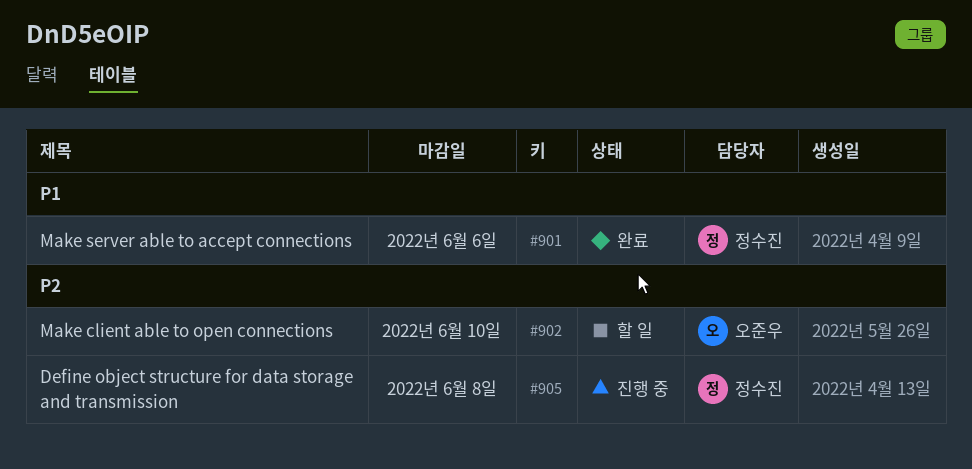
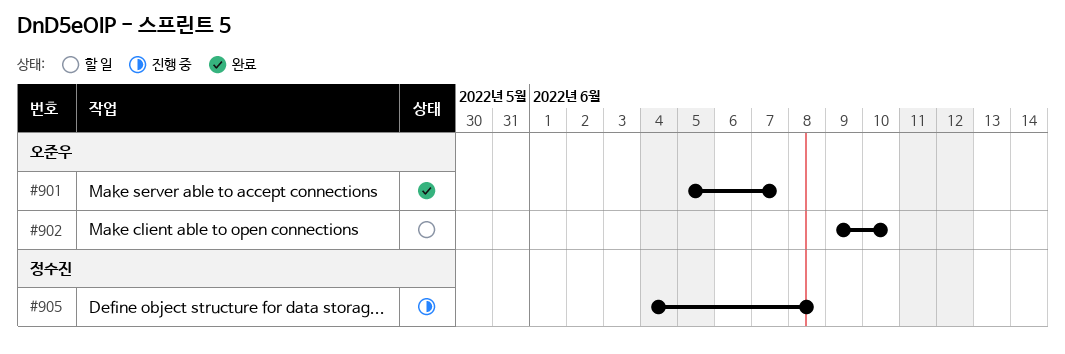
#901, owner: 정수진 -> 오준우
#901, due: Jun 6 -> Jun 7

